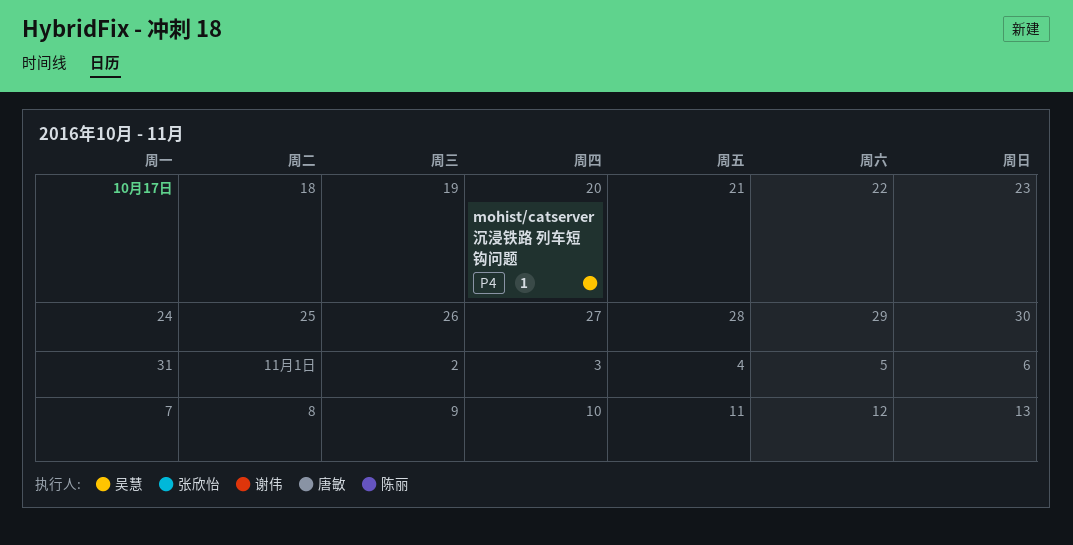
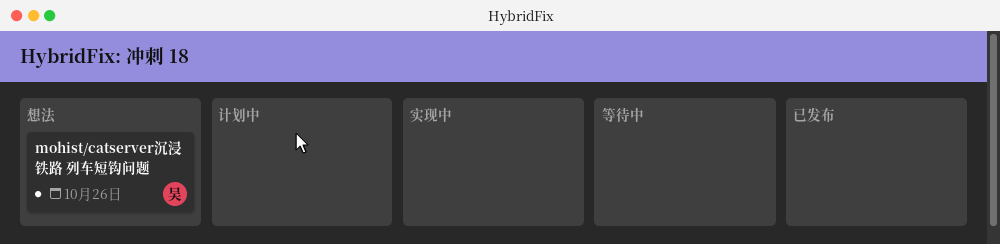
mohist/catserver沉浸铁路 列车短钩问题, due: Oct 20 -> Oct 26

